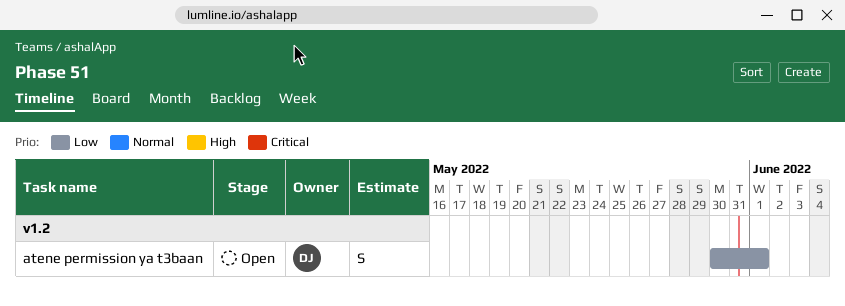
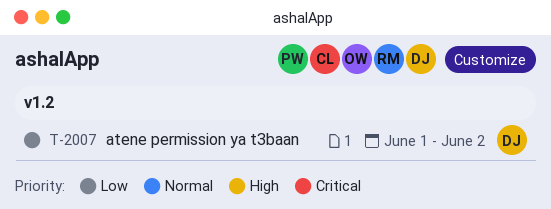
atene permission ya t3baan, start: May 30 -> Jun 1
atene permission ya t3baan, due: Jun 1 -> Jun 2

